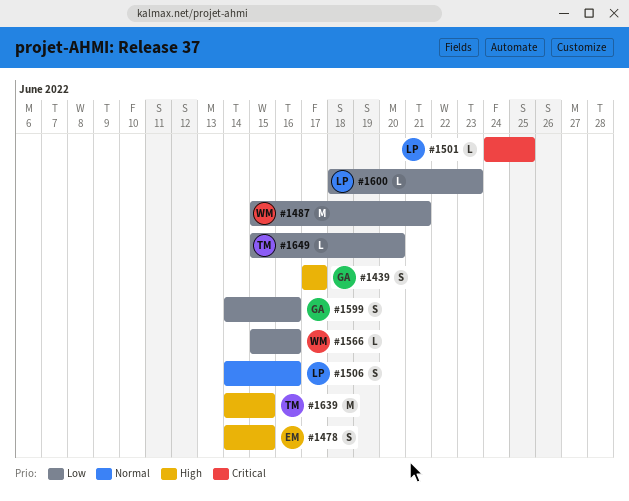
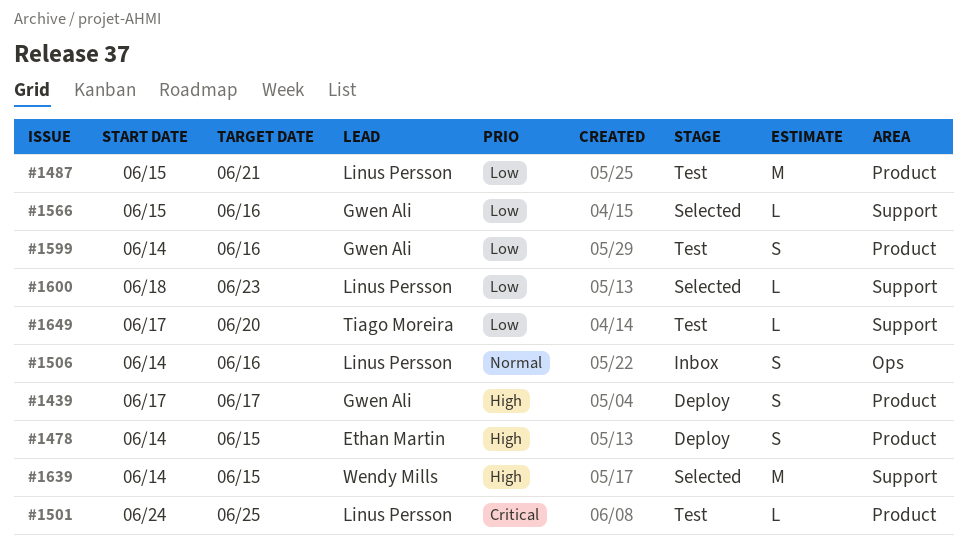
#1487, owner: Wendy Mills -> Linus Persson
#1566, owner: Wendy Mills -> Gwen Ali
#1639, owner: Tiago Moreira -> Wendy Mills
#1649, start: Jun 15 -> Jun 17

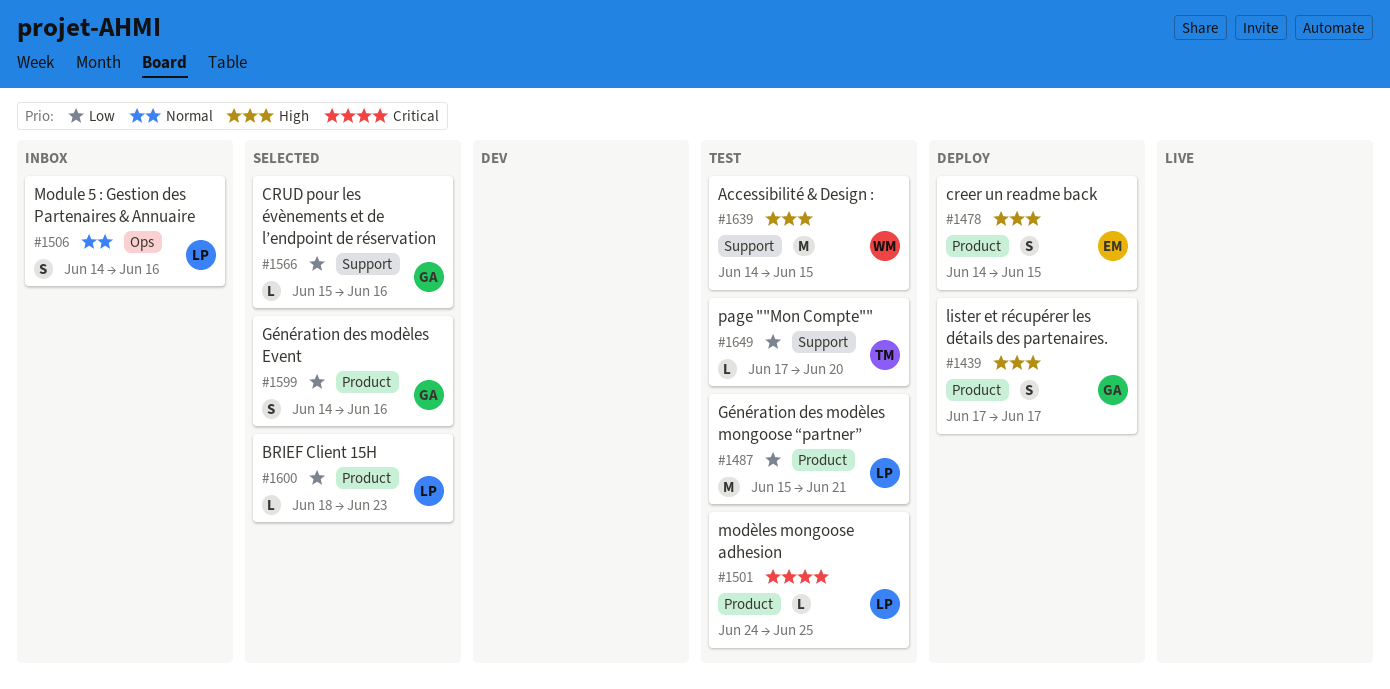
#1599, status: Test -> Selected
#1600, label: Support -> Product
#1639, status: Selected -> Test

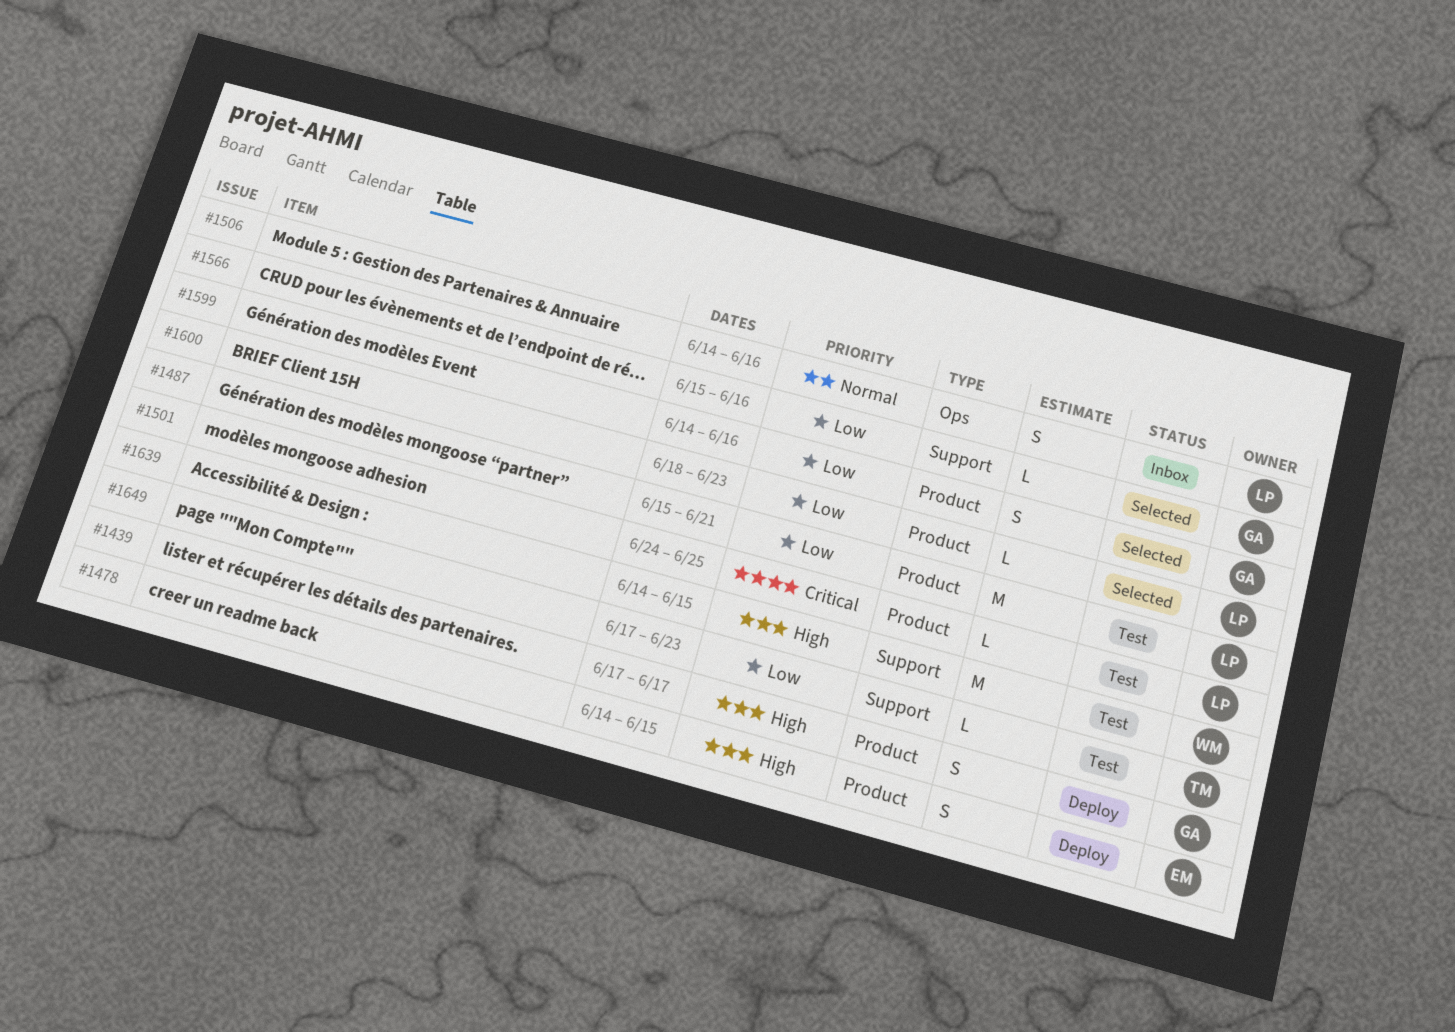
#1649, due: Jun 20 -> Jun 23

